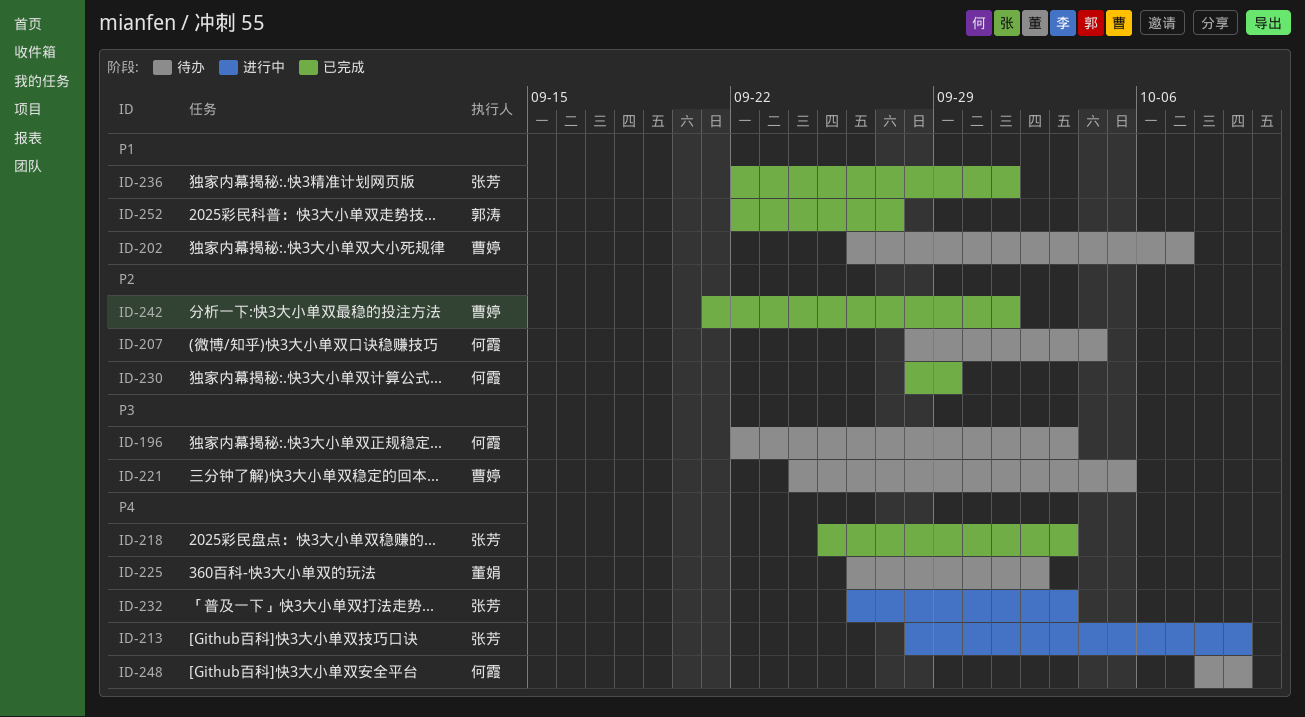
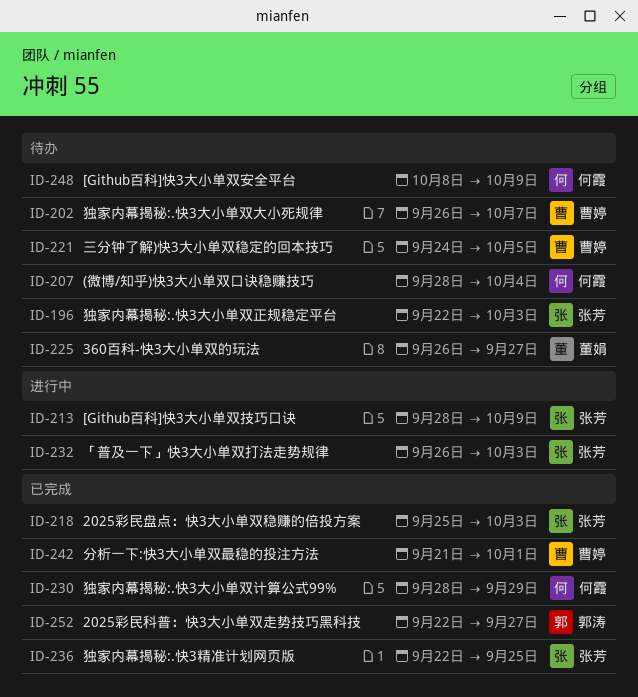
ID-196, owner: 何霞 -> 张芳
ID-225, due: Oct 2 -> Sep 27
ID-236, due: Oct 1 -> Sep 25

